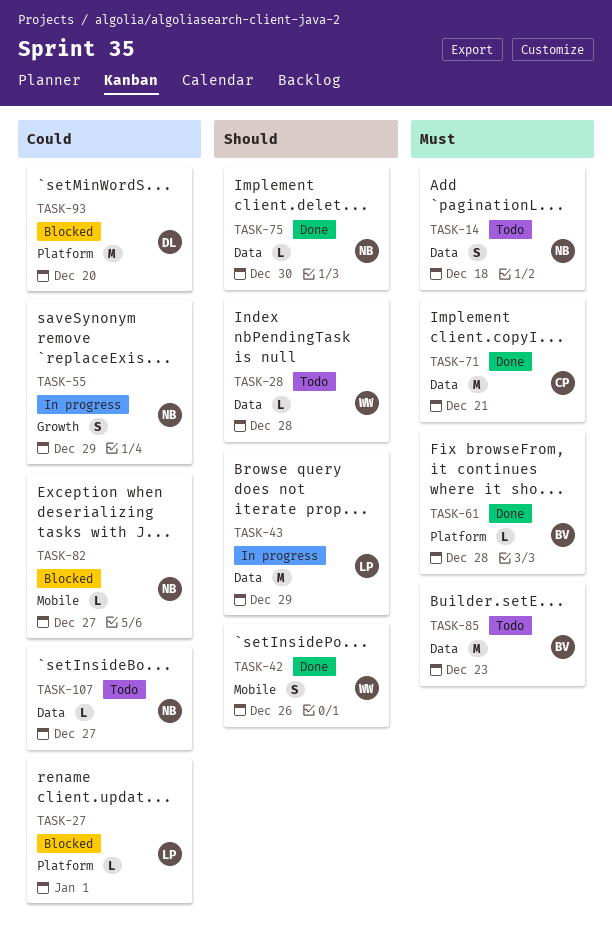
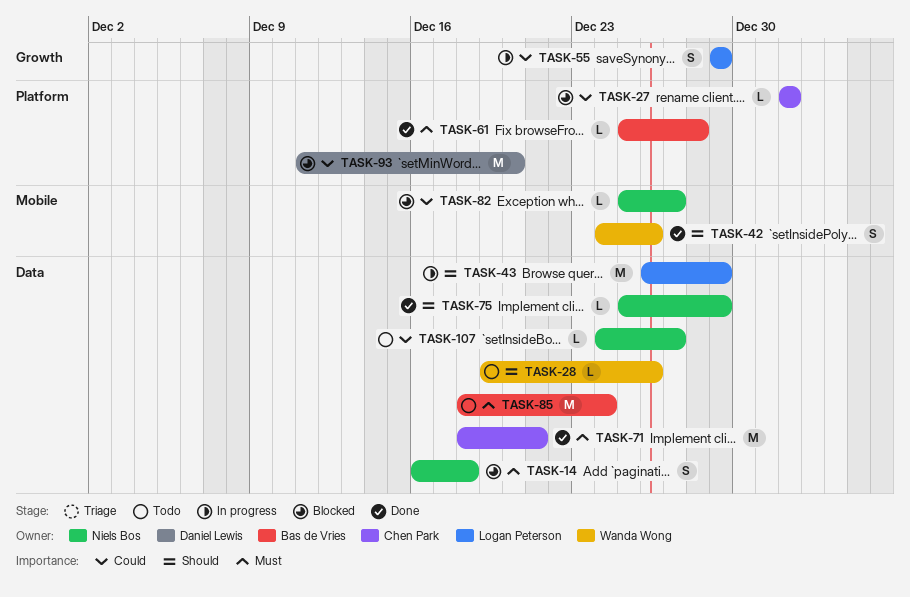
TASK-14, status: Todo -> Blocked
TASK-27, owner: Logan Peterson -> Chen Park
TASK-28, due: Dec 28 -> Dec 26
TASK-55, owner: Niels Bos -> Logan Peterson
TASK-75, due: Dec 30 -> Dec 29
TASK-85, due: Dec 23 -> Dec 24

